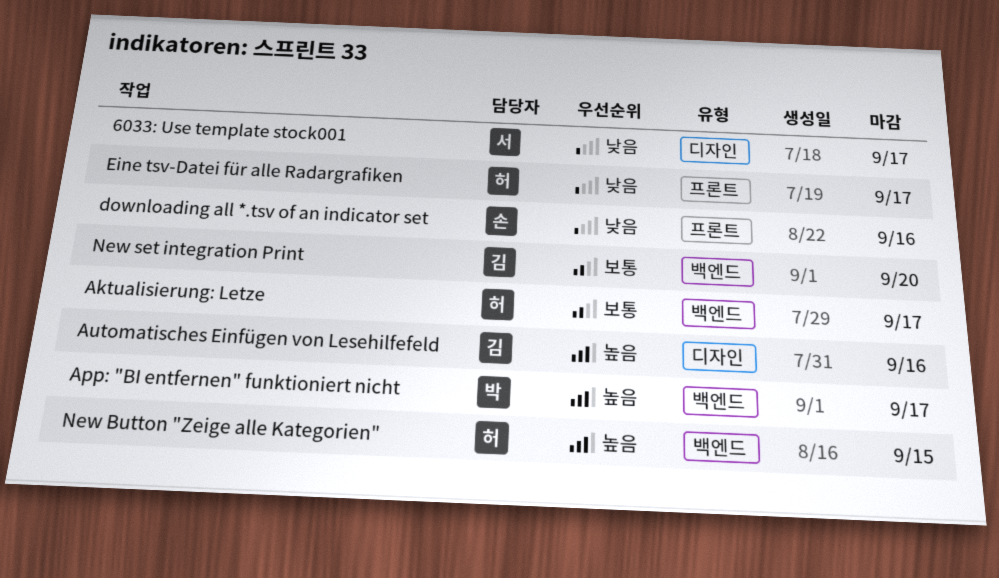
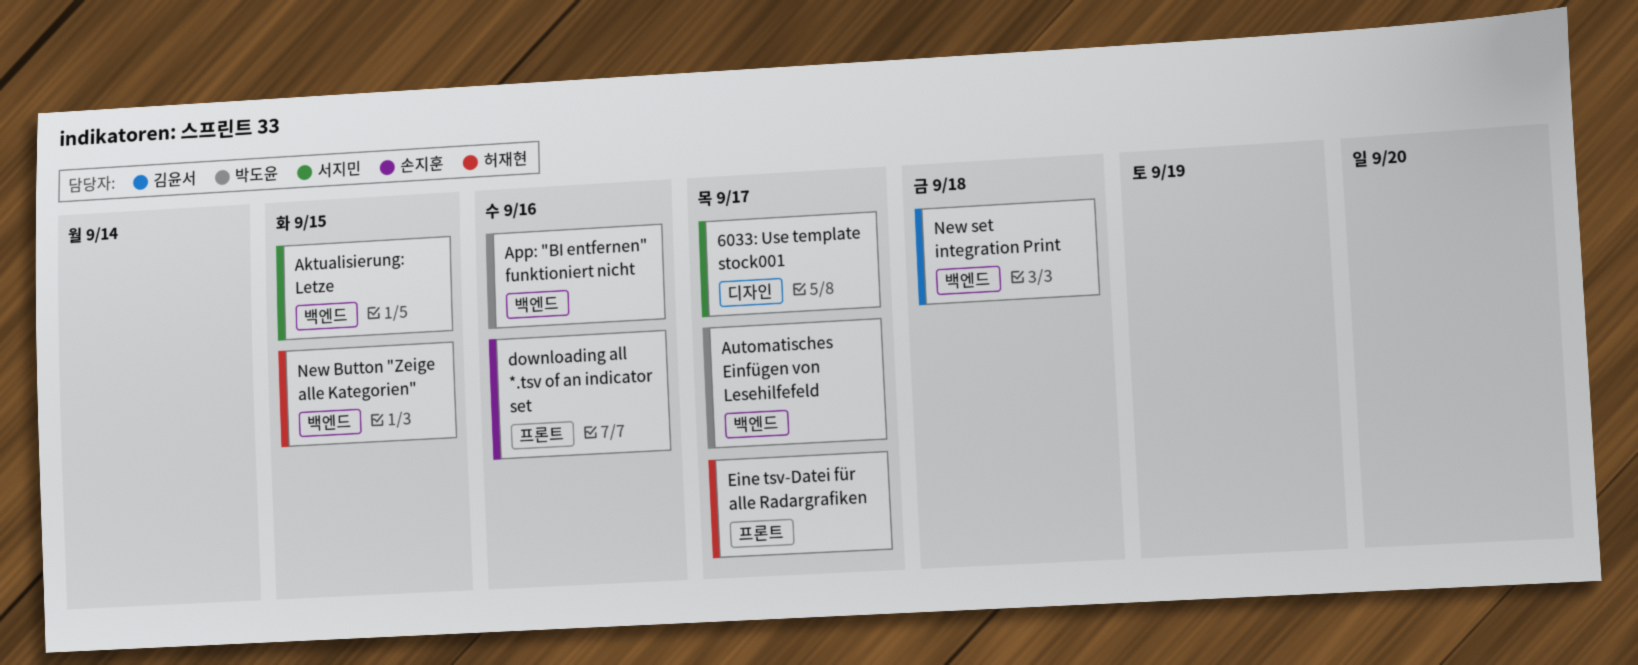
Aktualisierung: Letze, owner: 허재현 -> 서지민
Aktualisierung: Letze, due: Sep 17 -> Sep 15
App: "BI entfernen" funktioniert nicht, due: Sep 17 -> Sep 16
Automatisches Einfügen von Lesehilfefeld, owner: 김윤서 -> 박도윤
Automatisches Einfügen von Lesehilfefeld, label: 디자인 -> 백엔드
Automatisches Einfügen von Lesehilfefeld, due: Sep 16 -> Sep 17
New set integration Print, due: Sep 20 -> Sep 18

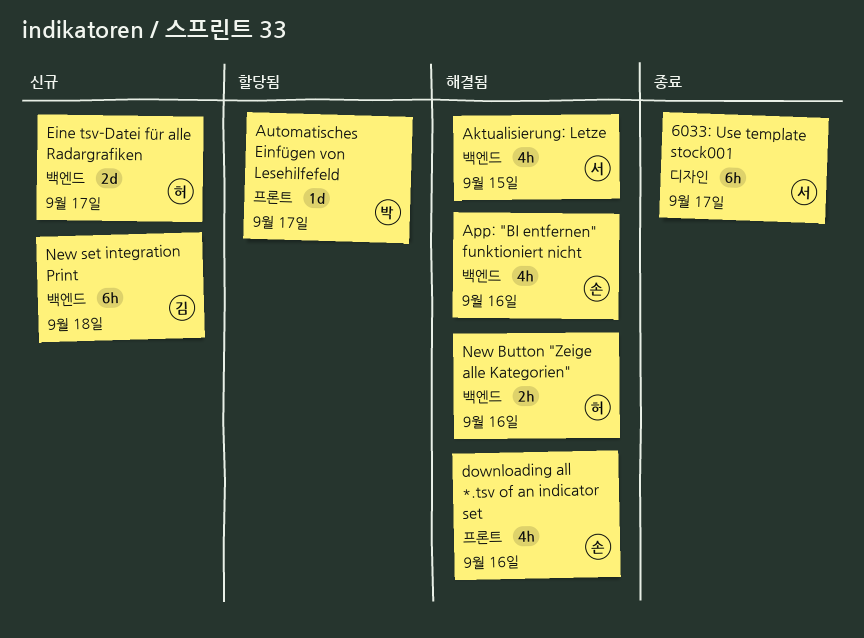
App: "BI entfernen" funktioniert nicht, owner: 박도윤 -> 손지훈
Automatisches Einfügen von Lesehilfefeld, label: 백엔드 -> 프론트
Eine tsv-Datei für alle Radargrafiken, label: 프론트 -> 백엔드
New Button "Zeige alle Kategorien", due: Sep 15 -> Sep 16

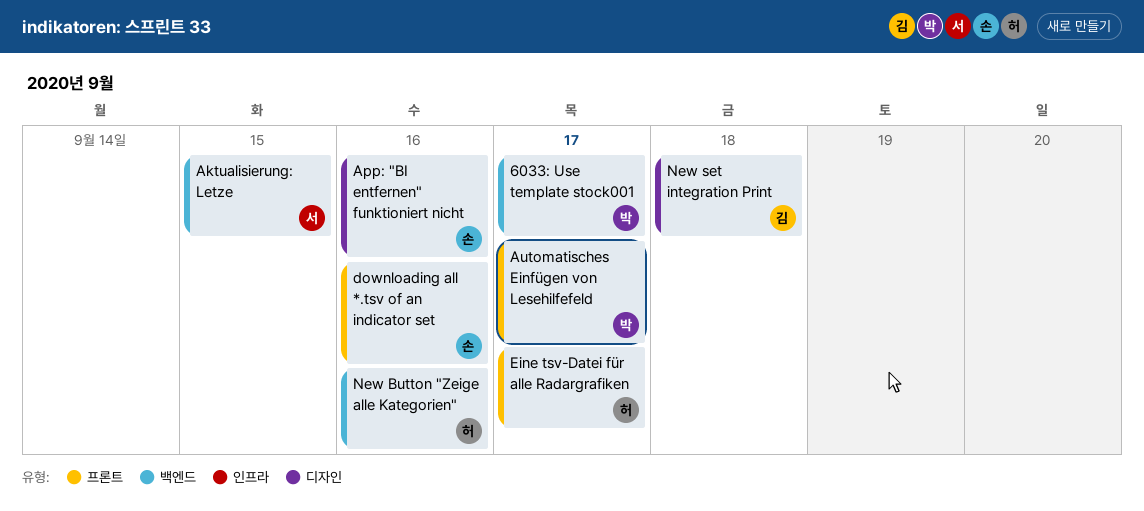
6033: Use template stock001, owner: 서 -> 박
6033: Use template stock001, label: 디자인 -> 백엔드
App: "BI entfernen" funktioniert nicht, label: 백엔드 -> 디자인
Eine tsv-Datei für alle Radargrafiken, label: 백엔드 -> 프론트
New set integration Print, label: 백엔드 -> 디자인

